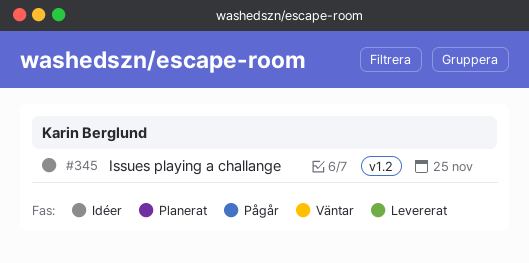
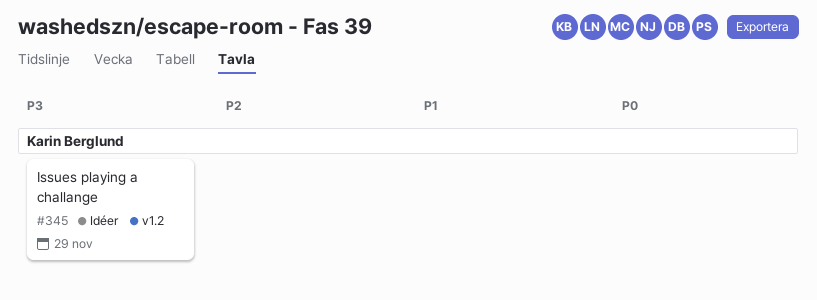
#345, due: Nov 25 -> Nov 29

